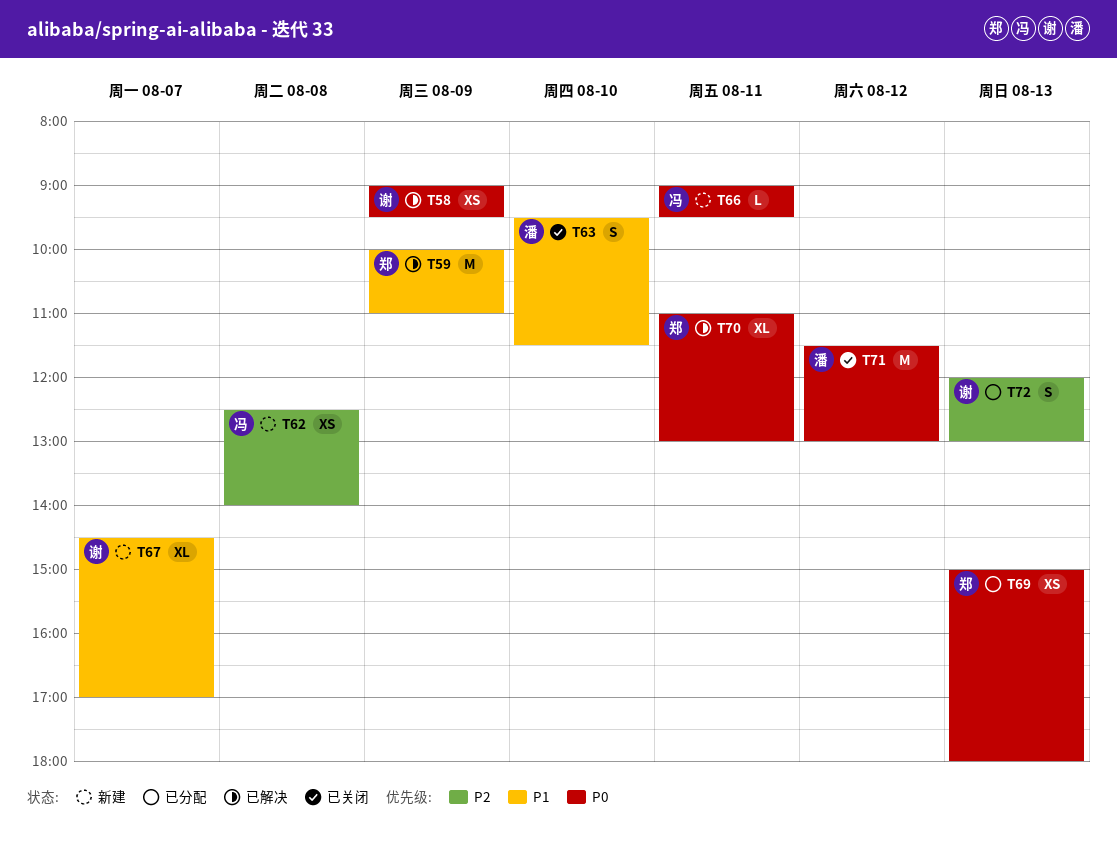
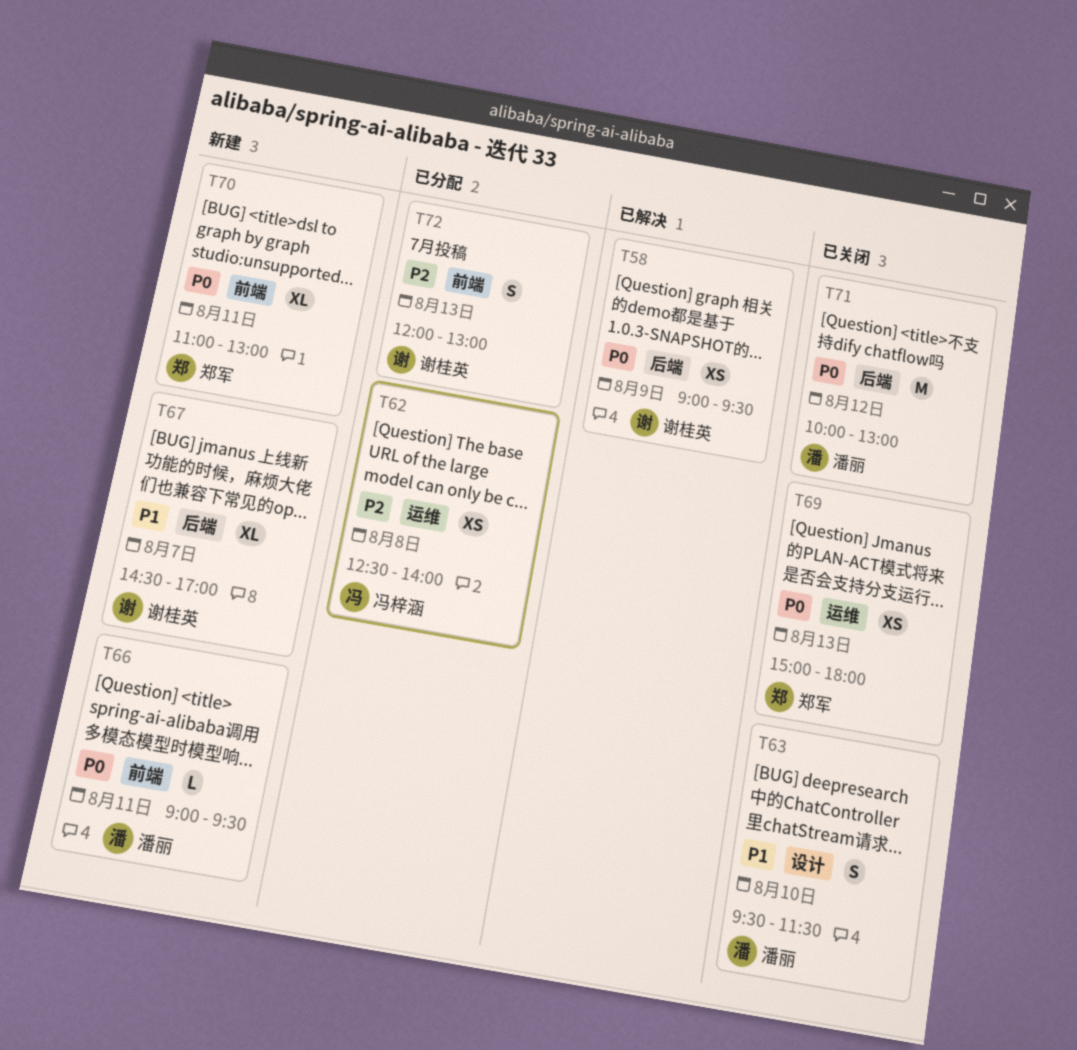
T59: present -> none
T62, status: 新建 -> 已分配
T66, owner: 冯梓涵 -> 潘丽
T69, status: 已分配 -> 已关闭
T70, status: 已解决 -> 新建
T71, begins: 11:30 -> 10:00

